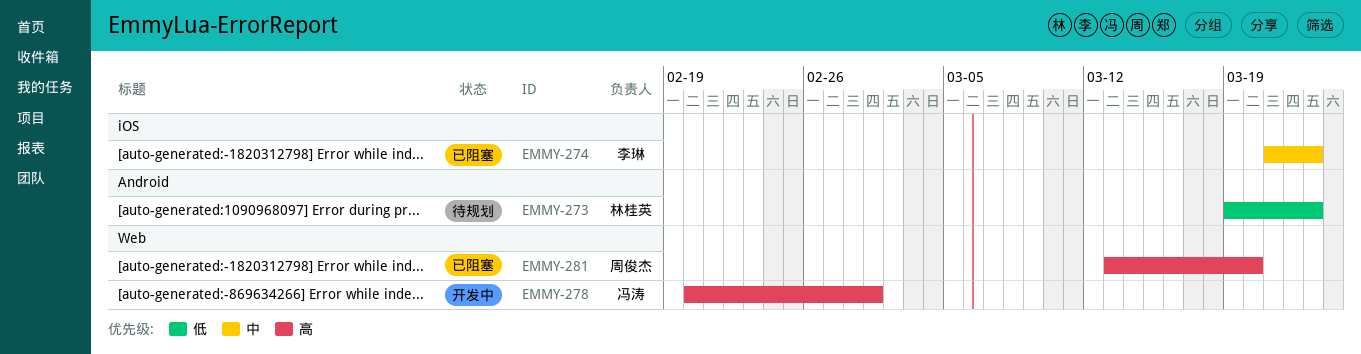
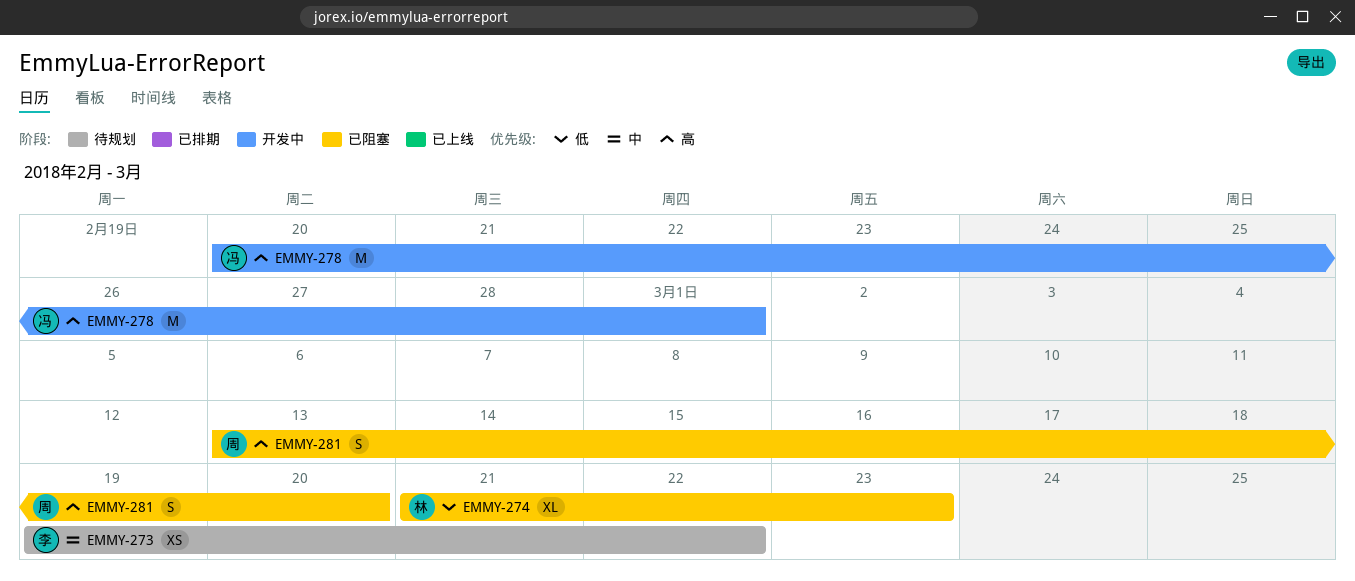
EMMY-273, owner: 林桂英 -> 李琳
EMMY-273, priority: 低 -> 中
EMMY-273, due: Mar 23 -> Mar 22
EMMY-274, owner: 李琳 -> 林桂英
EMMY-274, priority: 中 -> 低

